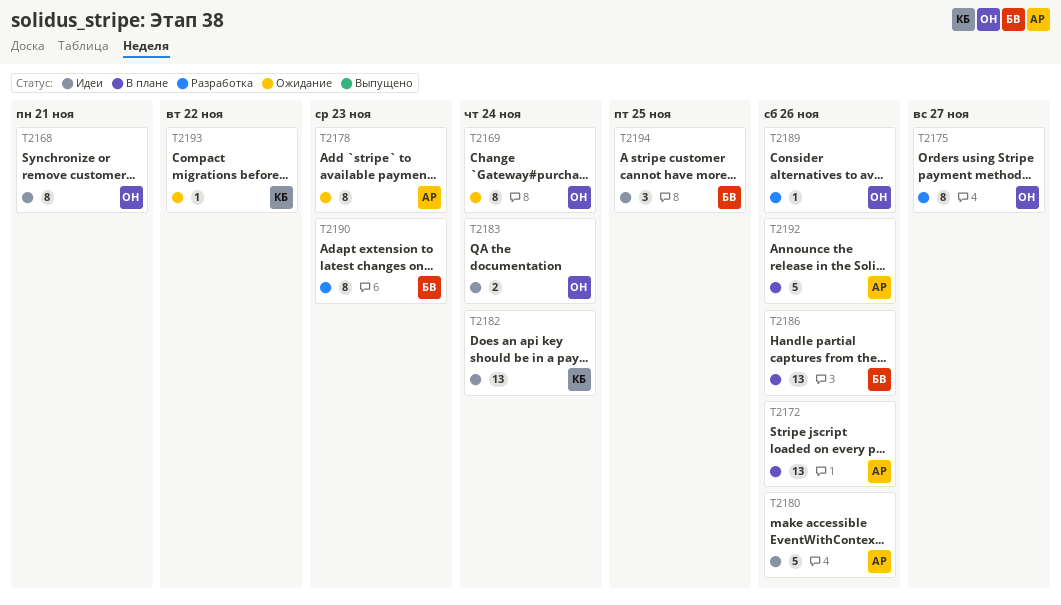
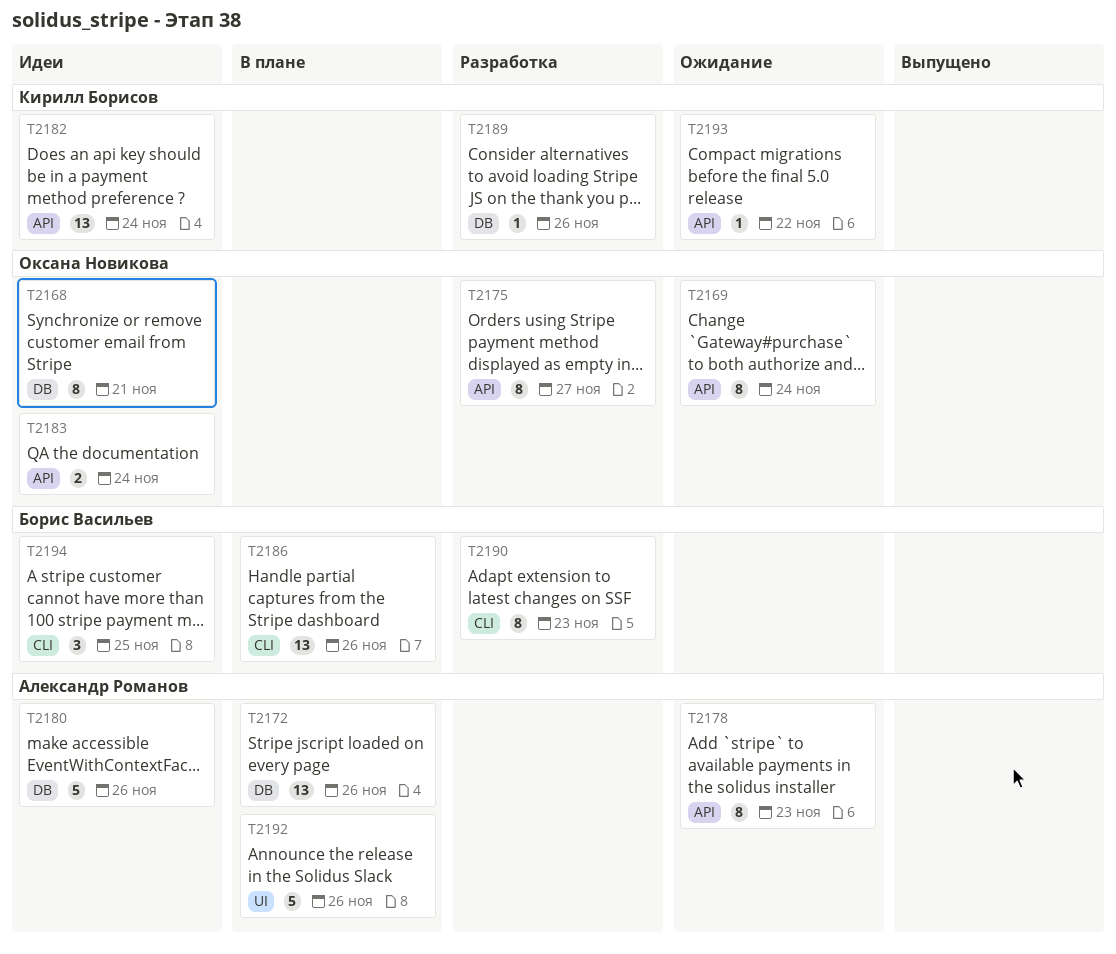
T2189, owner: Оксана Новикова -> Кирилл Борисов

